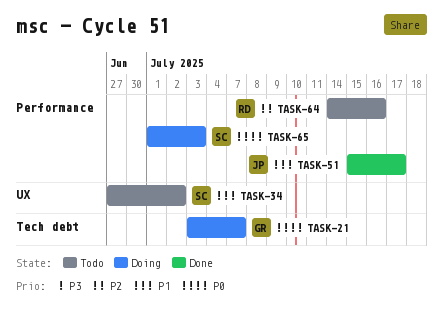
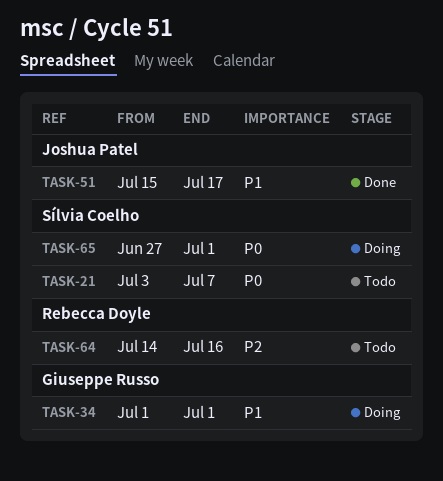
TASK-21, status: Doing -> Todo
TASK-21, owner: Giuseppe Russo -> Sílvia Coelho
TASK-34, status: Todo -> Doing
TASK-34, owner: Sílvia Coelho -> Giuseppe Russo
TASK-34, start: Jun 27 -> Jul 1
TASK-34, due: Jul 2 -> Jul 1
TASK-65, start: Jul 1 -> Jun 27
TASK-65, due: Jul 3 -> Jul 1

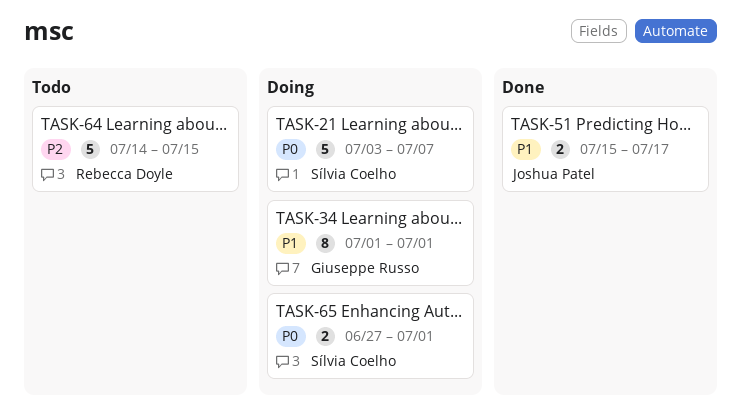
TASK-21, status: Todo -> Doing
TASK-64, due: Jul 16 -> Jul 15

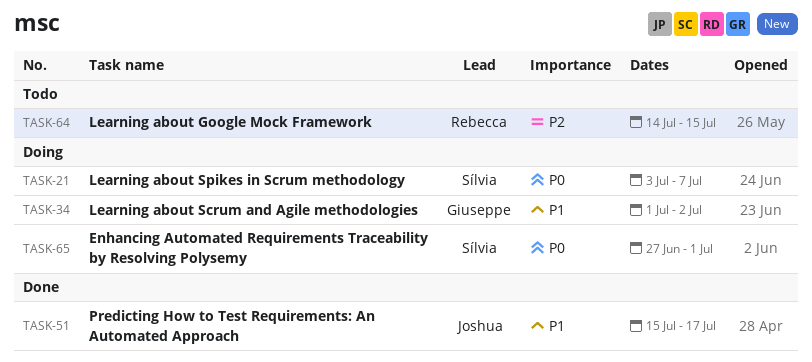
TASK-34, due: Jul 1 -> Jul 2

